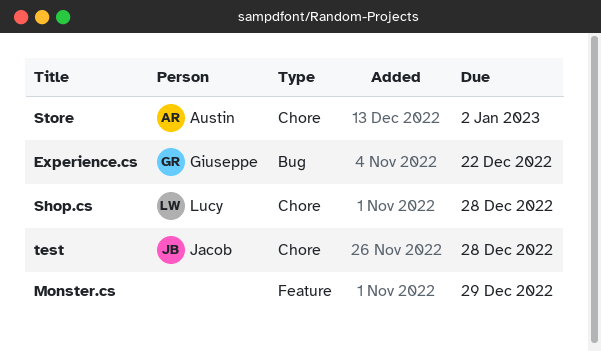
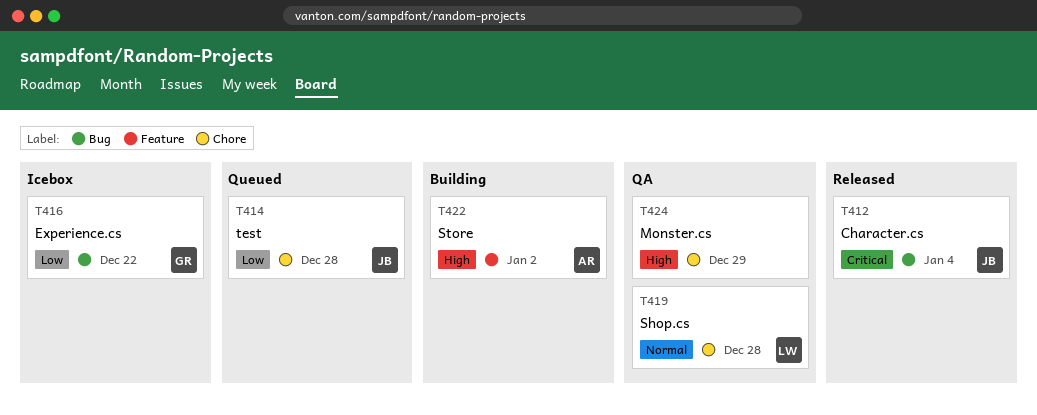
Character.cs: none -> present
Monster.cs, label: Feature -> Chore
Store, label: Chore -> Feature

